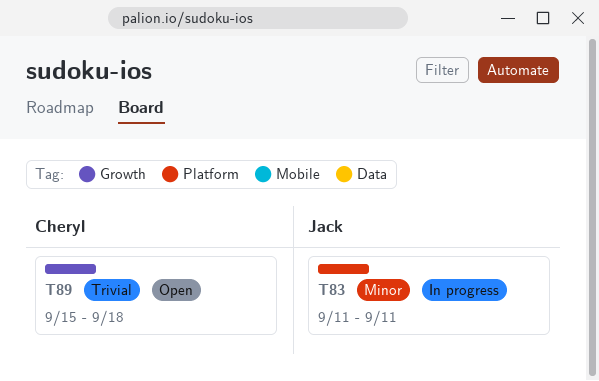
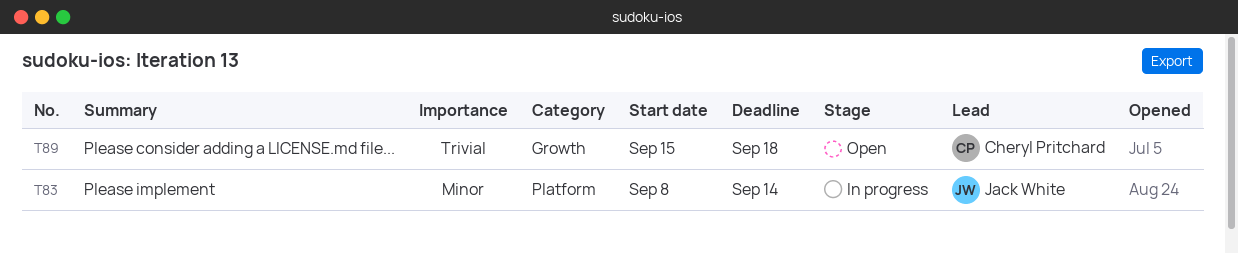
T83, start: Sep 11 -> Sep 8
T83, due: Sep 11 -> Sep 14

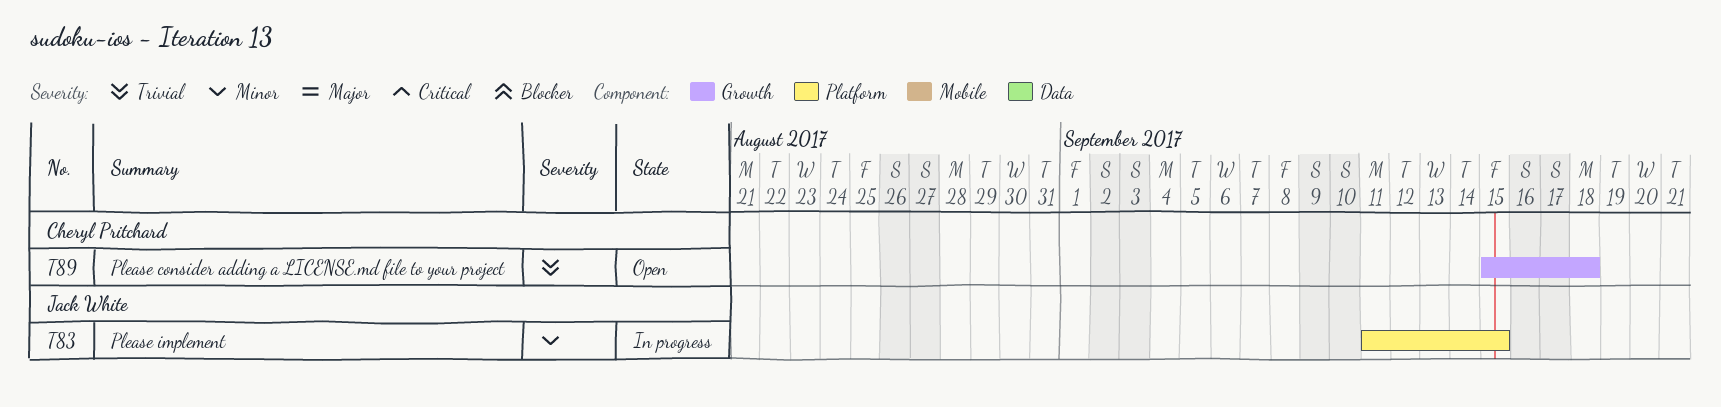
T83, start: Sep 8 -> Sep 11
T83, due: Sep 14 -> Sep 15

